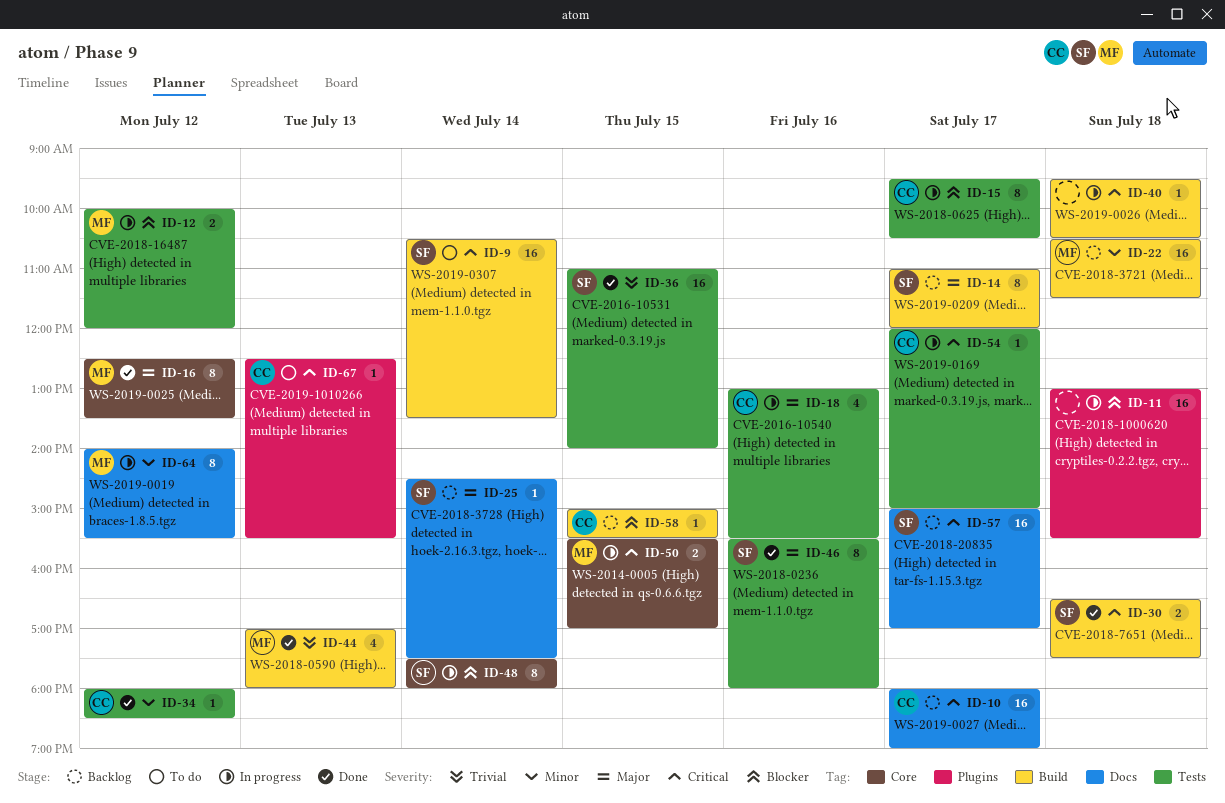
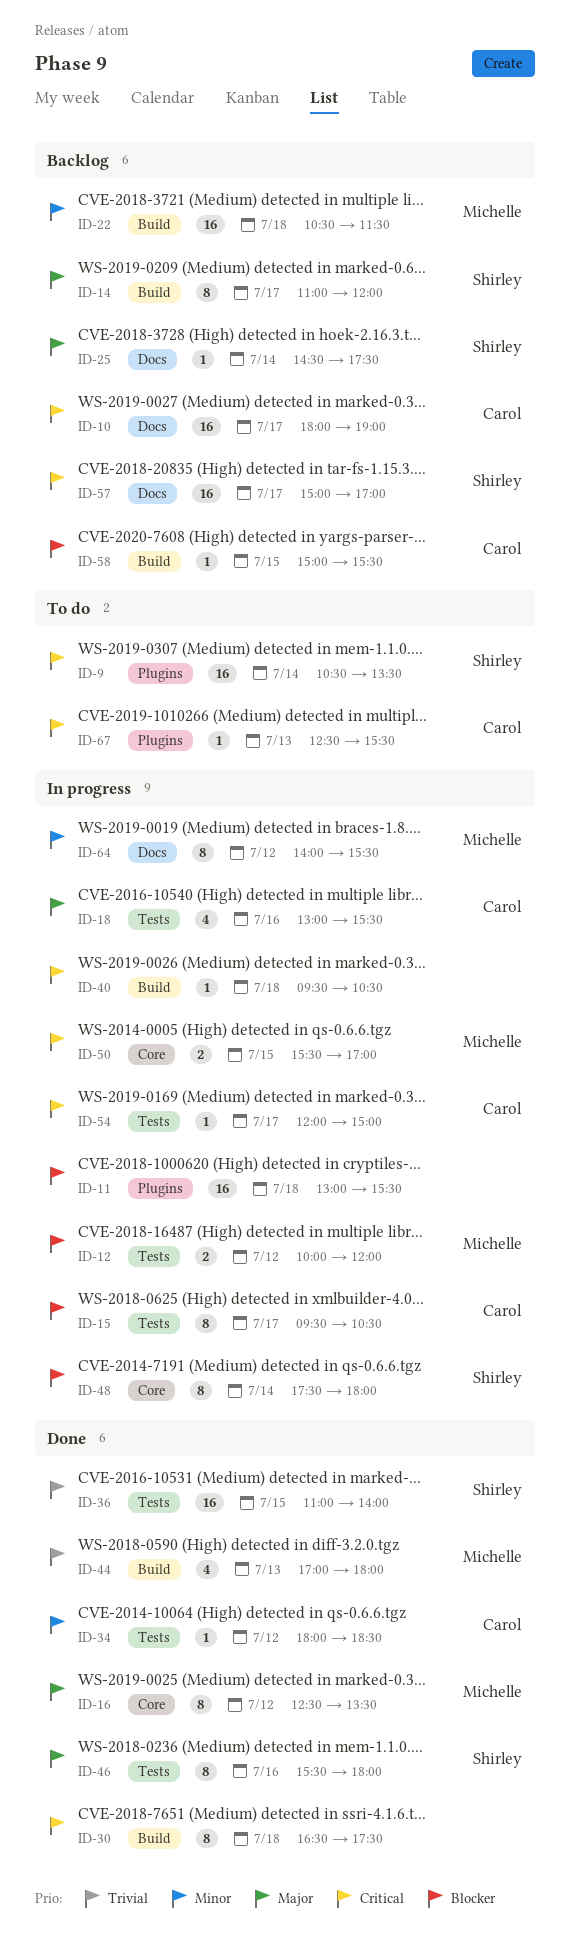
ID-9, label: Build -> Plugins
ID-30, owner: Shirley -> none
ID-30, estimate: 2 -> 8

